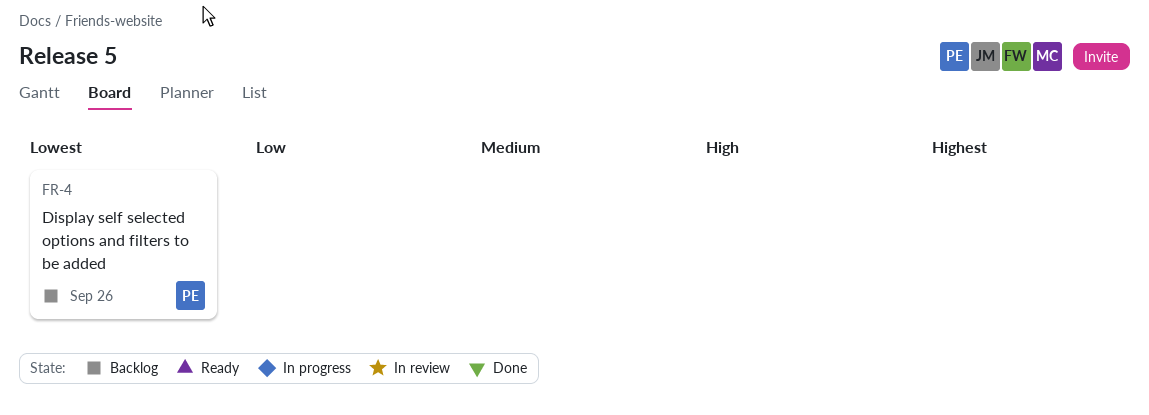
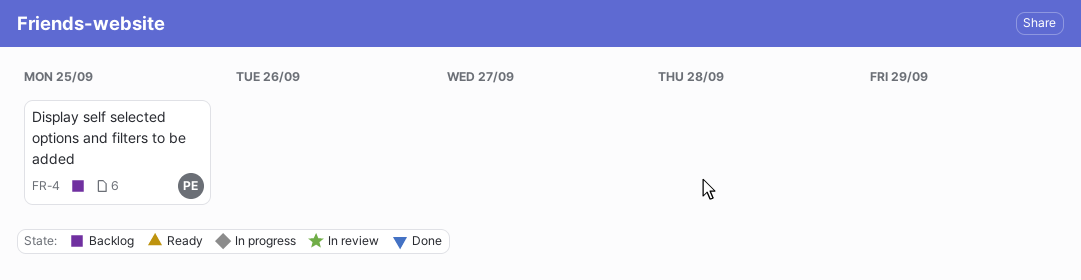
FR-4, due: Sep 26 -> Sep 25

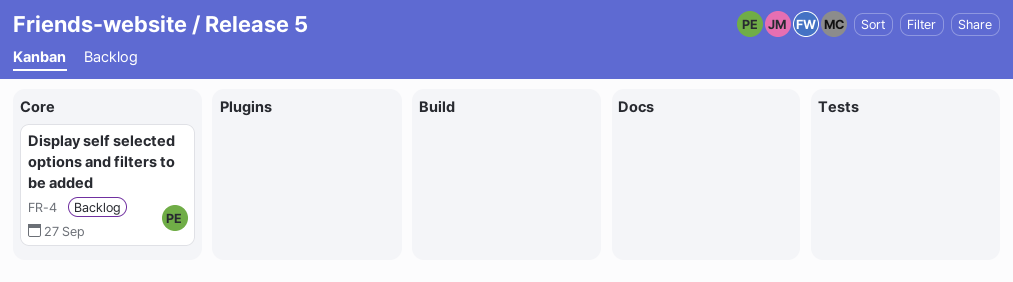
FR-4, due: Sep 25 -> Sep 27

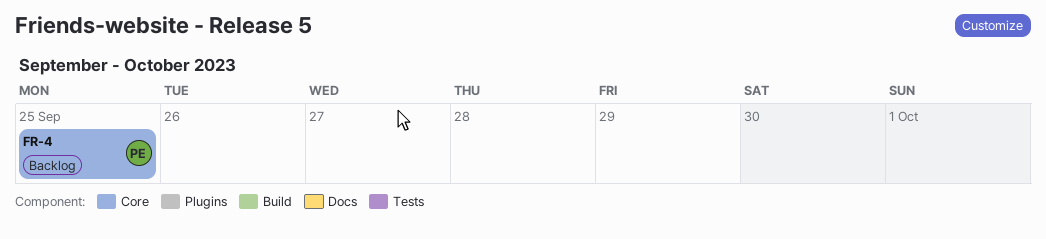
FR-4, due: Sep 27 -> Sep 25

